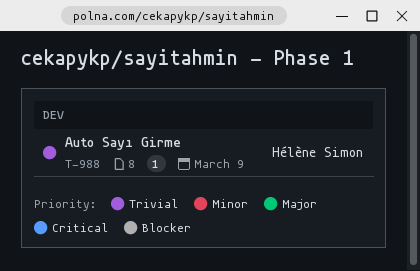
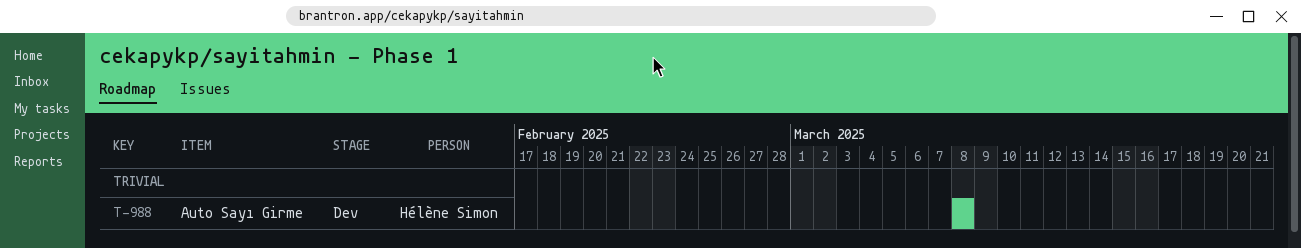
T-988, due: Mar 9 -> Mar 8

